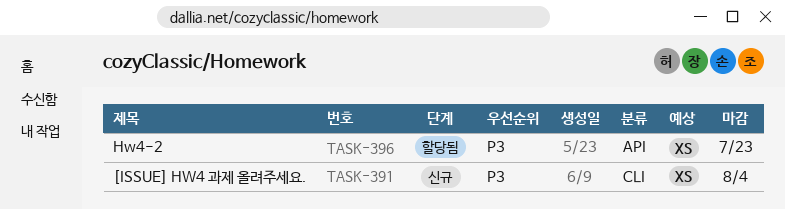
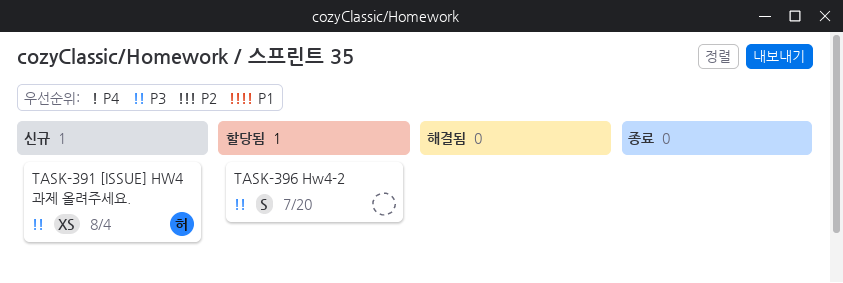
TASK-396, estimate: XS -> S
TASK-396, due: Jul 23 -> Jul 20

